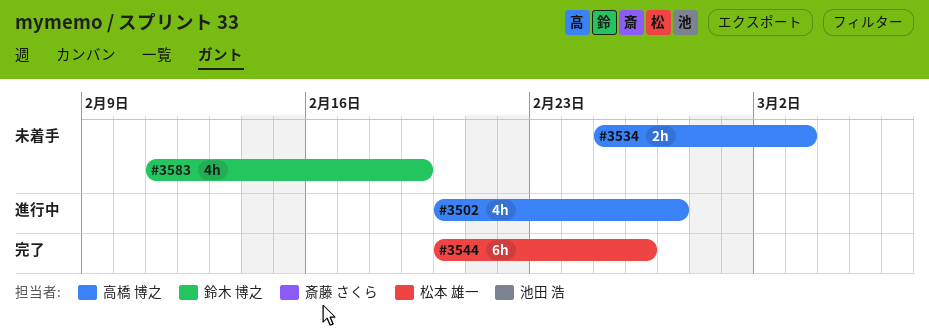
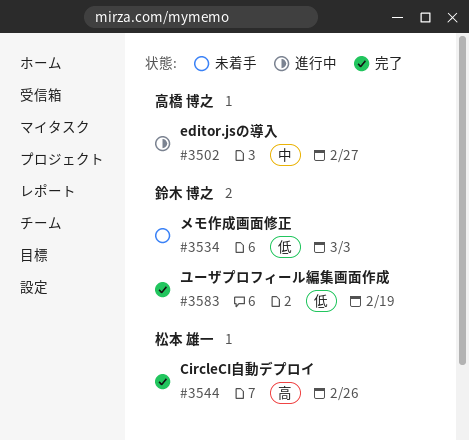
#3534, owner: 高橋 博之 -> 鈴木 博之
#3583, status: 未着手 -> 完了

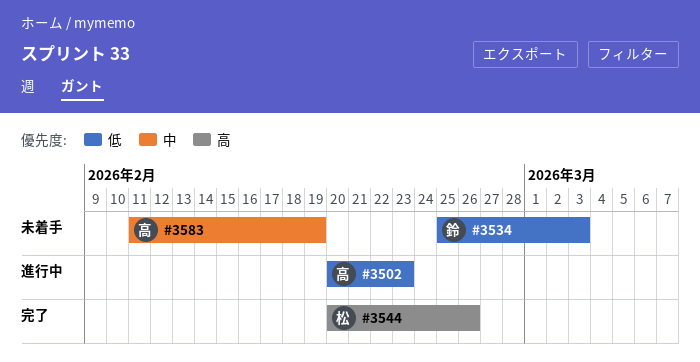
#3502, priority: 中 -> 低
#3502, due: Feb 27 -> Feb 23
#3583, status: 完了 -> 未着手
#3583, owner: 鈴木 博之 -> 高橋 博之
#3583, priority: 低 -> 中

